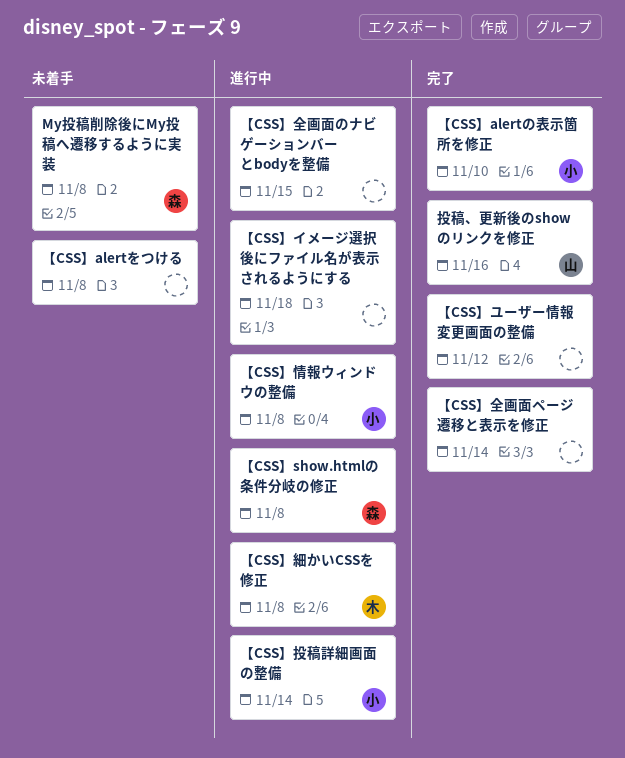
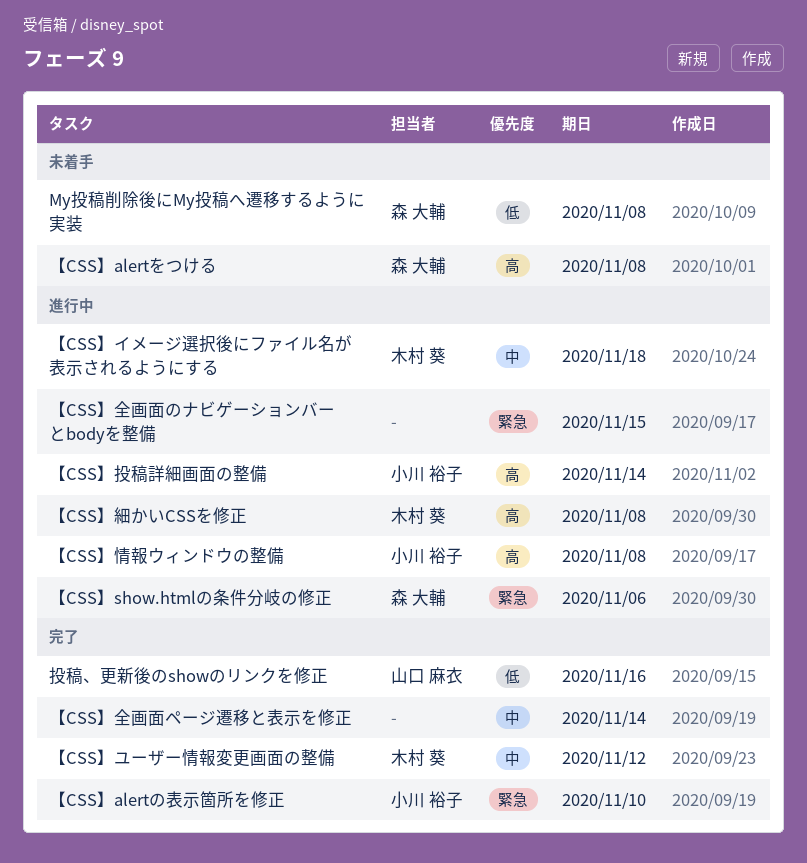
【CSS】alertをつける, owner: none -> 森 大輔
【CSS】show.htmlの条件分岐の修正, due: Nov 8 -> Nov 6
【CSS】イメージ選択後にファイル名が表示されるようにする, owner: none -> 木村 葵
【CSS】ユーザー情報変更画面の整備, owner: none -> 木村 葵

